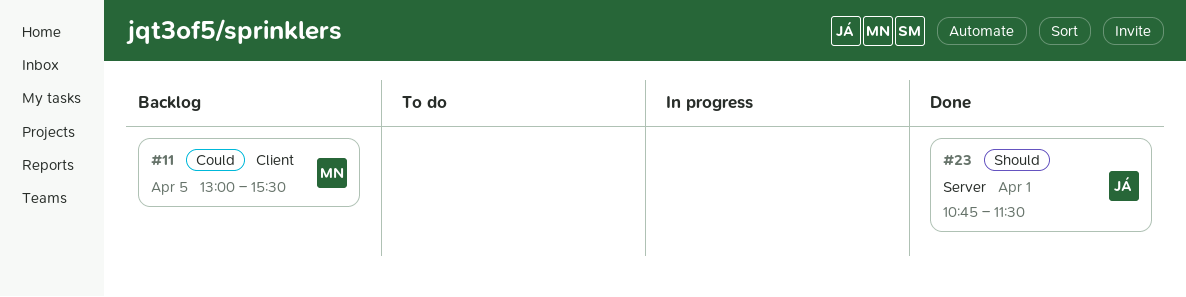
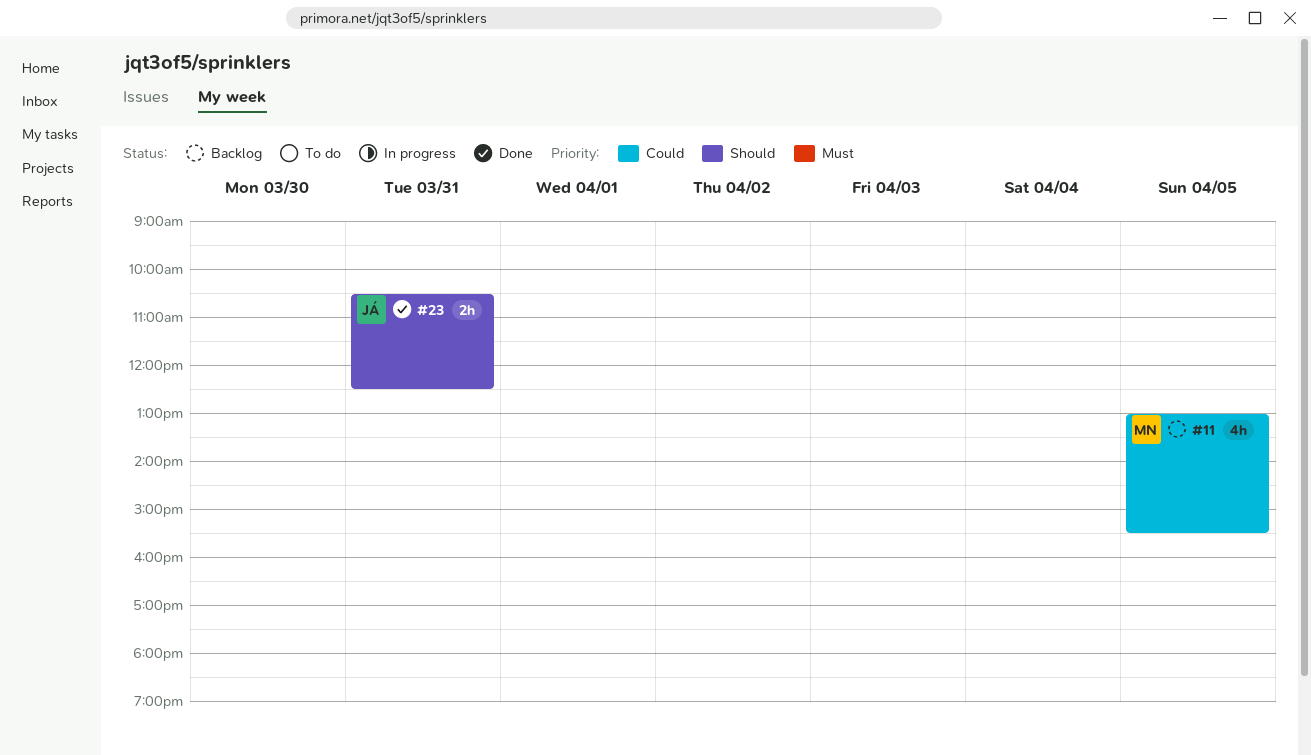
#23, day: Apr 1 -> Mar 31
#23, begins: 10:45 -> 10:30
#23, ends: 11:30 -> 12:30

